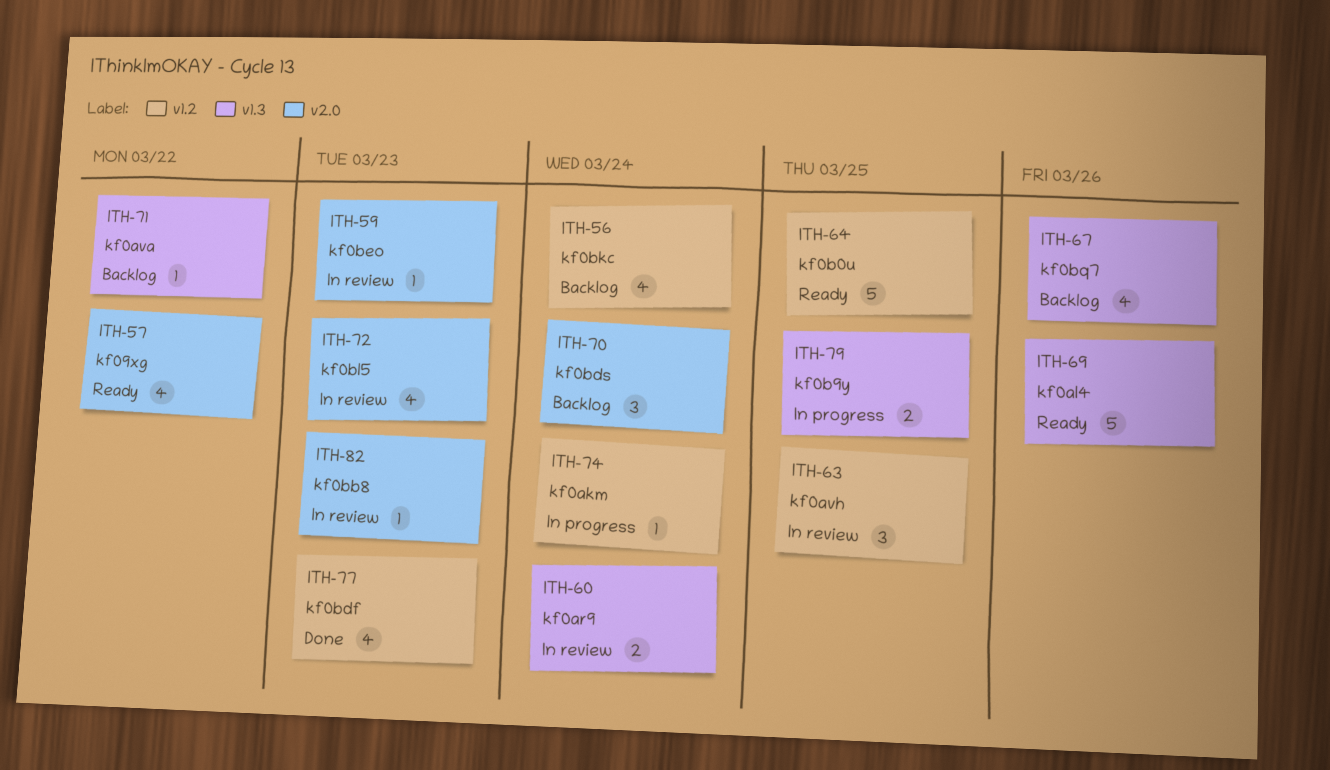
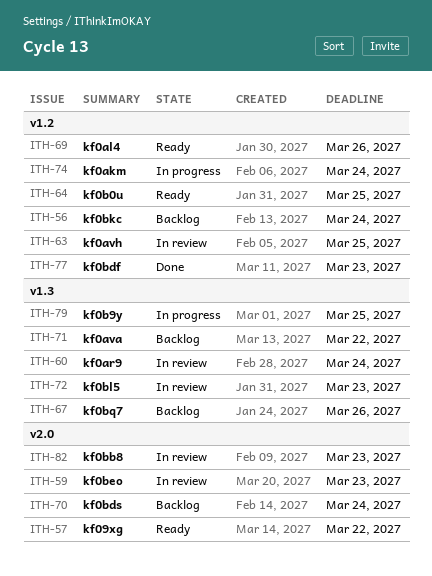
ITH-69, label: v1.3 -> v1.2
ITH-72, label: v2.0 -> v1.3

